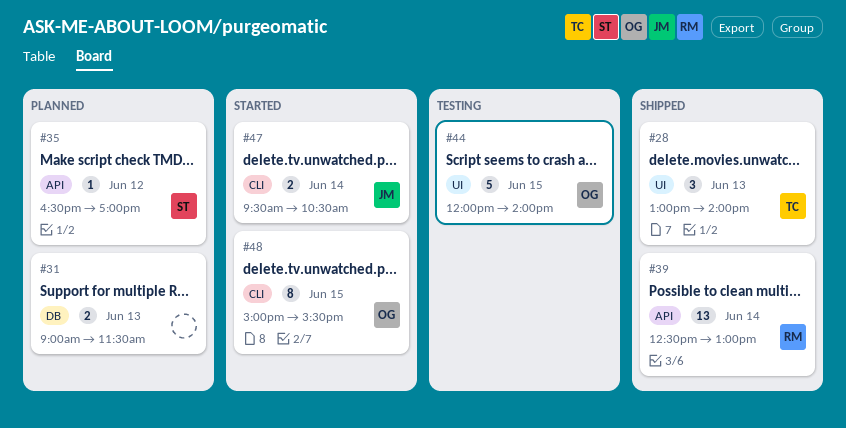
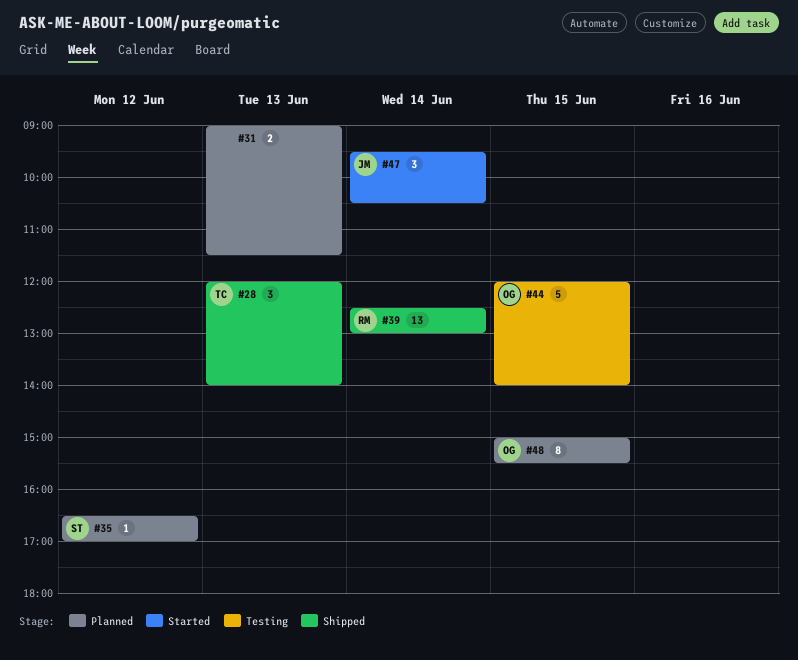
#28, begins: 13:00 -> 12:00
#47, estimate: 2 -> 3
#48, status: Started -> Planned

